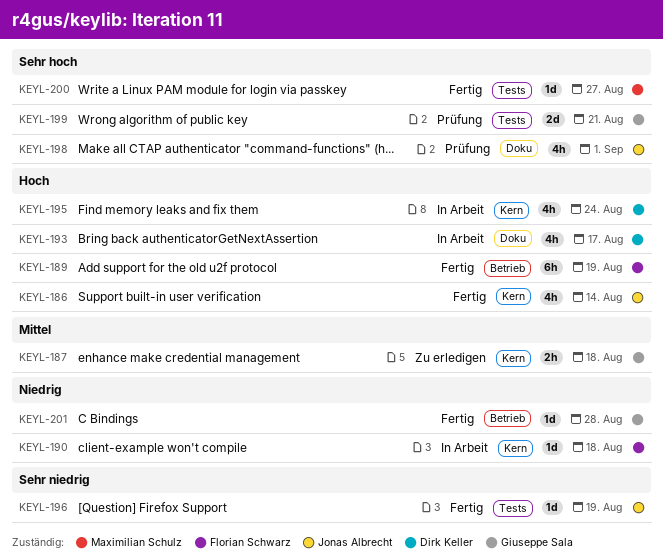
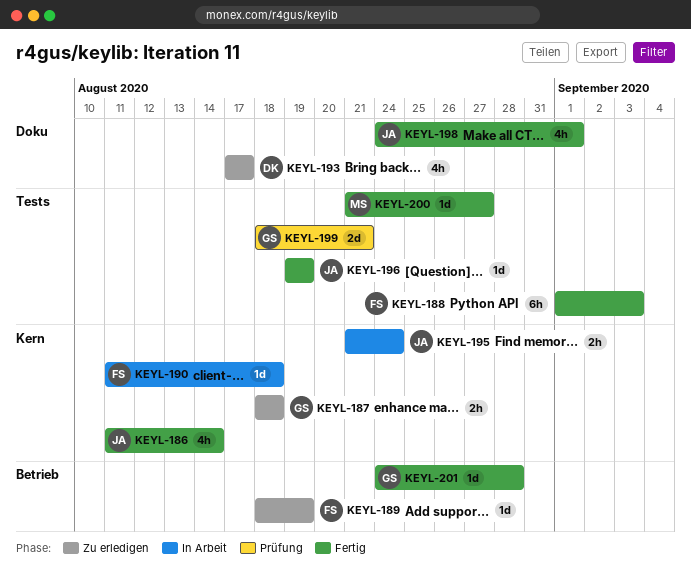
KEYL-188: none -> present
KEYL-189, status: Fertig -> Zu erledigen
KEYL-189, estimate: 6h -> 1d
KEYL-193, status: In Arbeit -> Zu erledigen
KEYL-195, owner: Dirk Keller -> Jonas Albrecht
KEYL-195, estimate: 4h -> 2h
KEYL-198, status: Prüfung -> Fertig

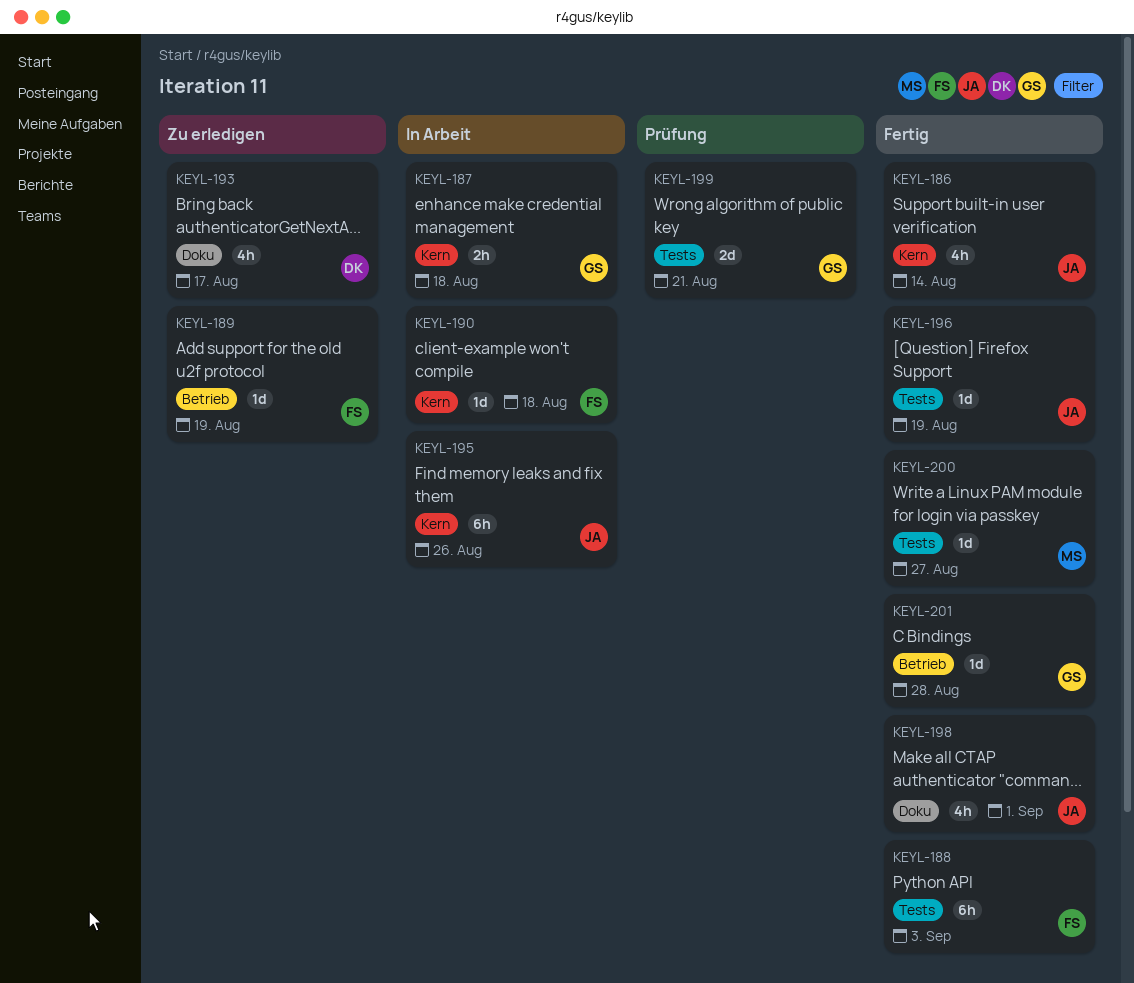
KEYL-187, status: Zu erledigen -> In Arbeit
KEYL-195, estimate: 2h -> 6h
KEYL-195, due: Aug 24 -> Aug 26

